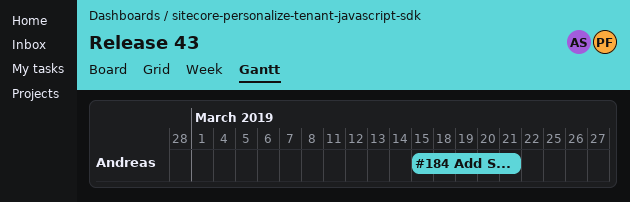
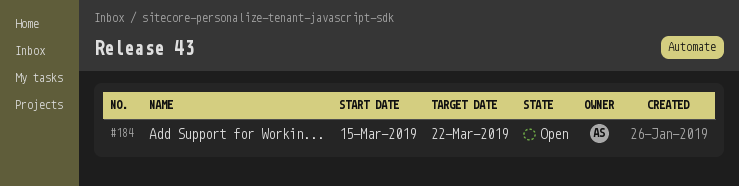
#184, due: Mar 21 -> Mar 22

